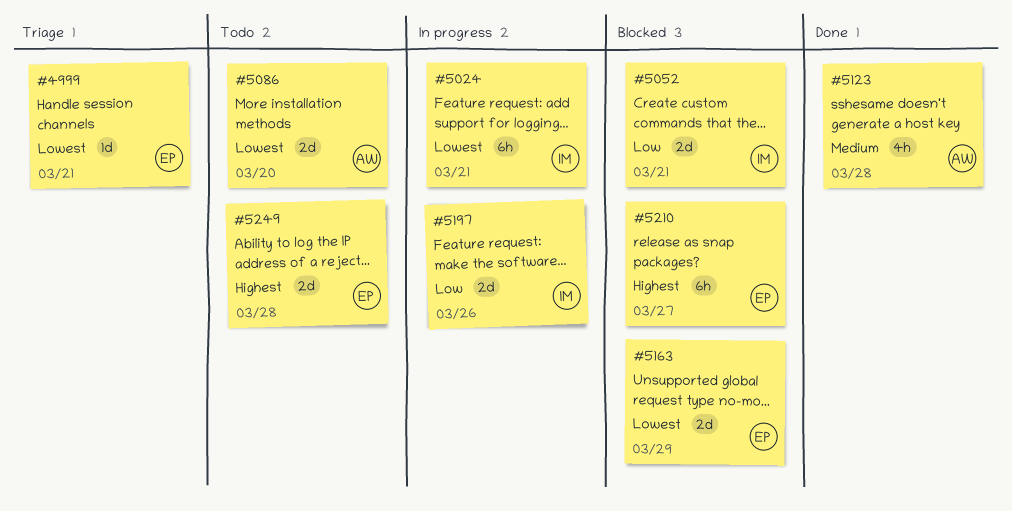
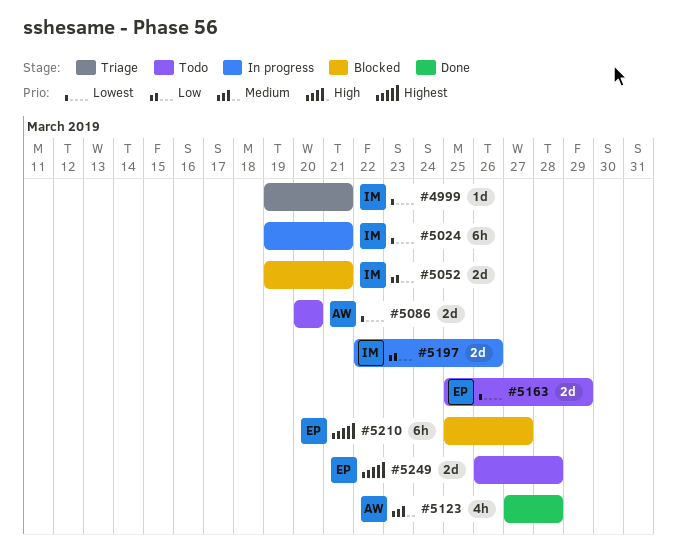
#4999, owner: EP -> IM
#5163, status: Blocked -> Todo

